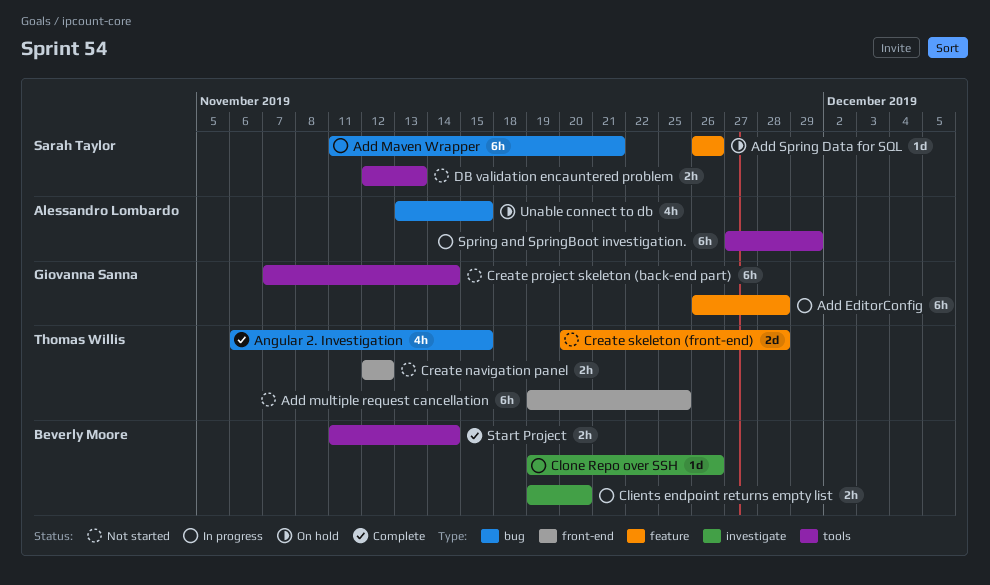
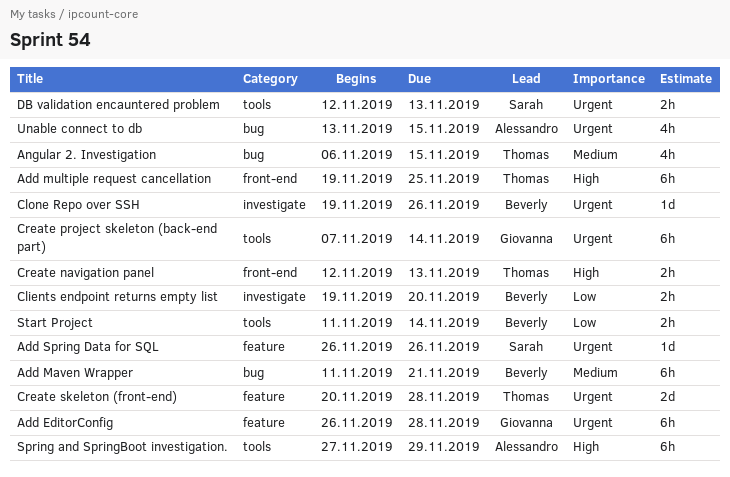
Add Maven Wrapper, owner: Sarah Taylor -> Beverly Moore
Create navigation panel, due: Nov 12 -> Nov 13

